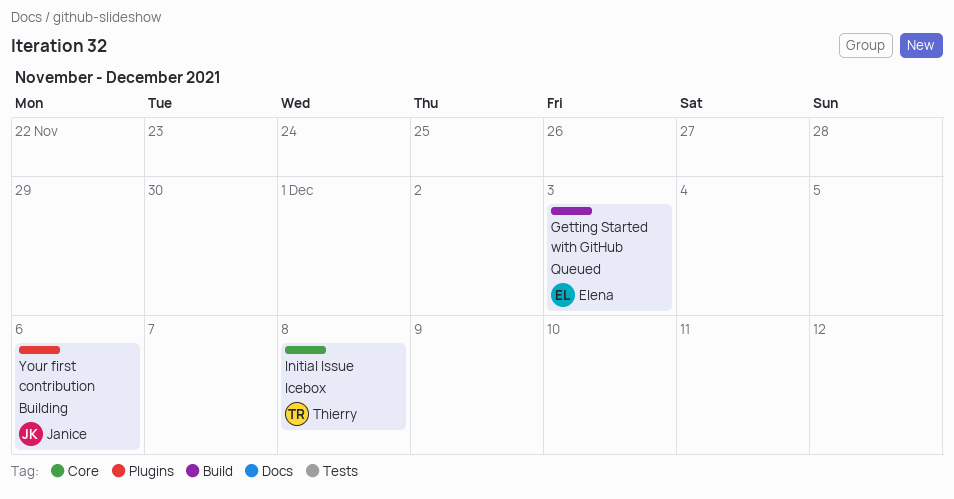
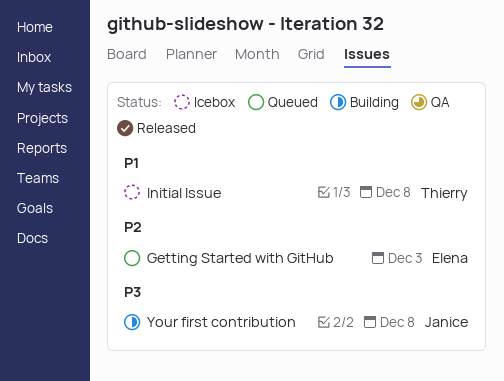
Your first contribution, due: Dec 6 -> Dec 8

